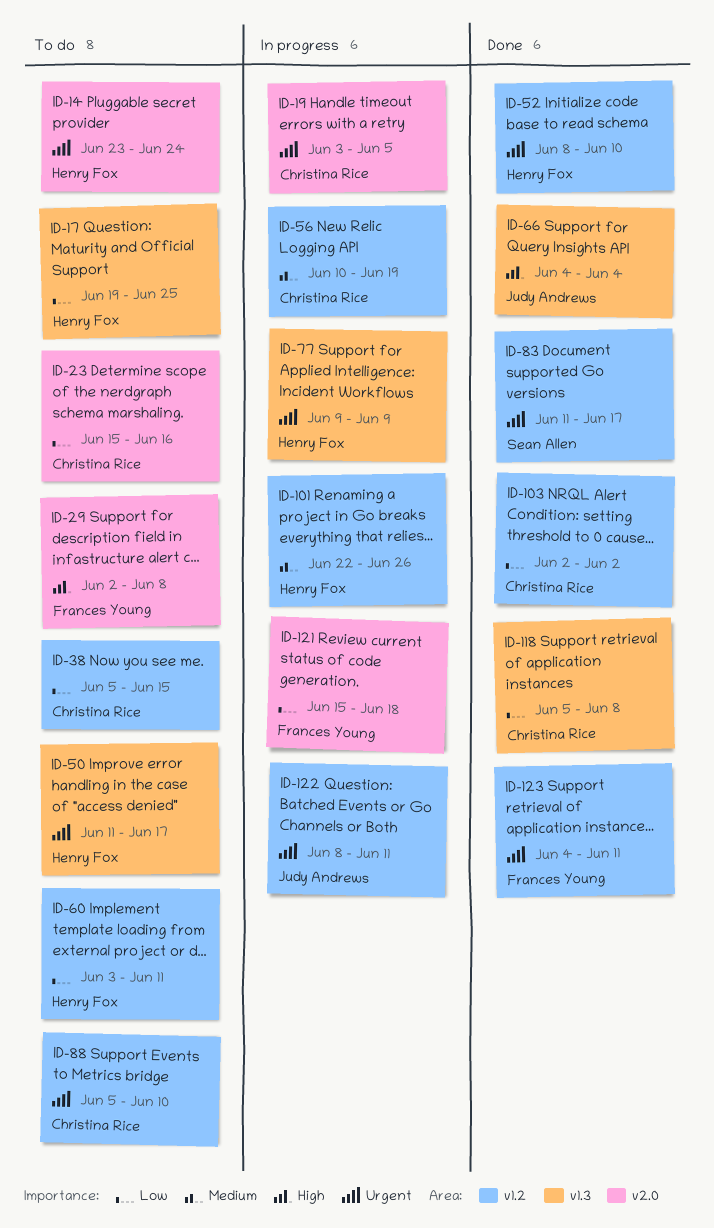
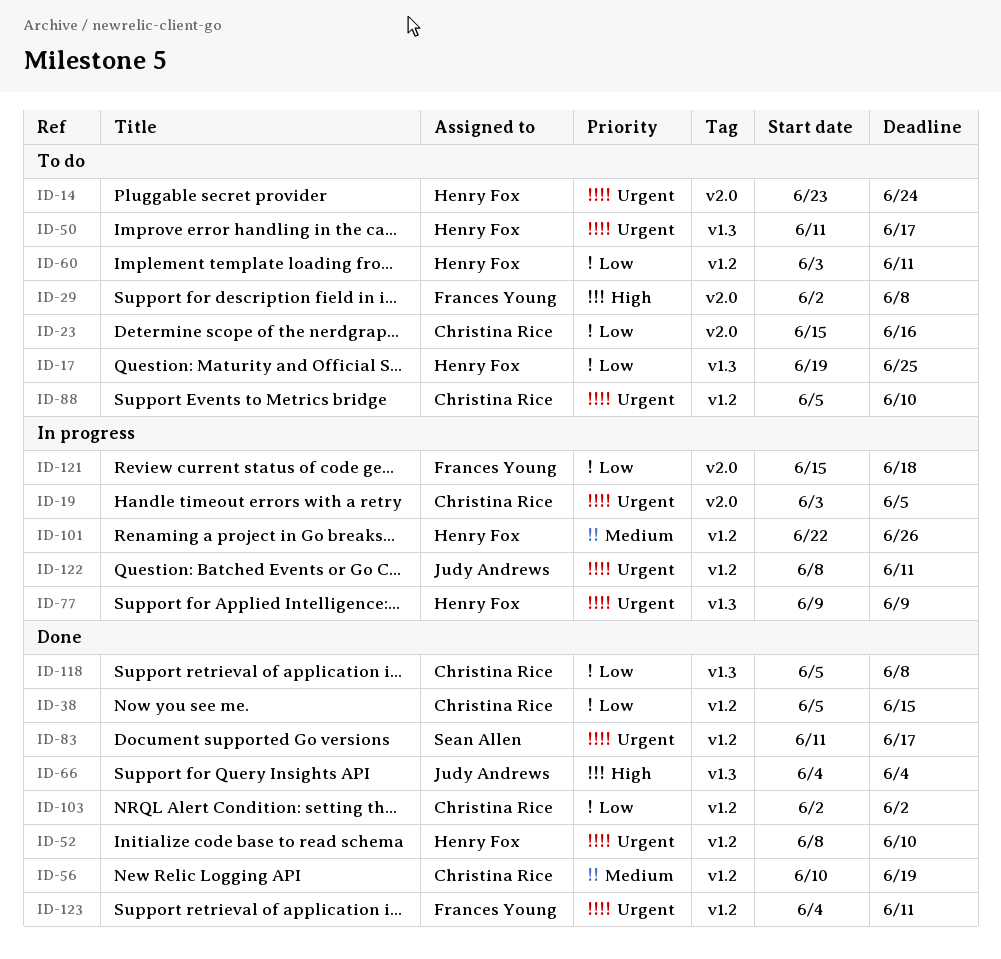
ID-38, status: To do -> Done
ID-56, status: In progress -> Done

